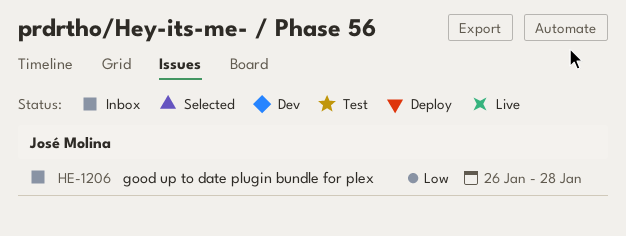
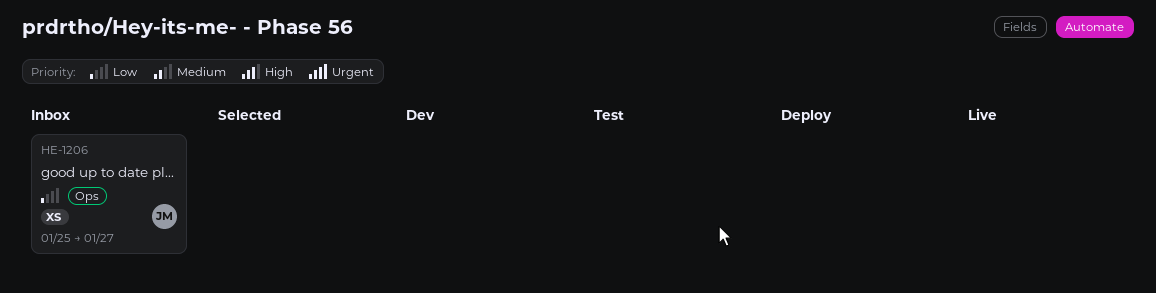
HE-1206, start: Jan 26 -> Jan 25
HE-1206, due: Jan 28 -> Jan 27

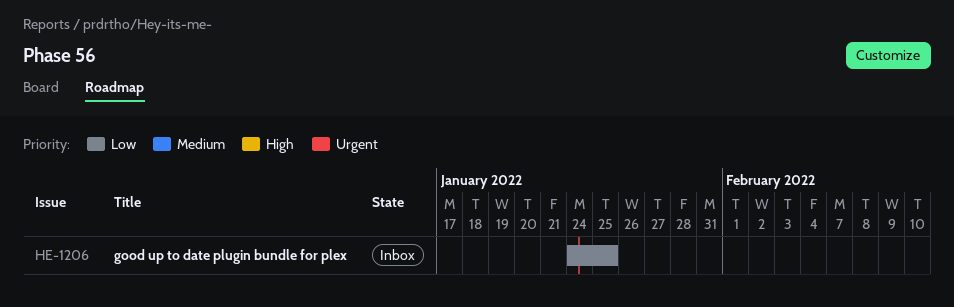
HE-1206, start: Jan 25 -> Jan 24
HE-1206, due: Jan 27 -> Jan 25

